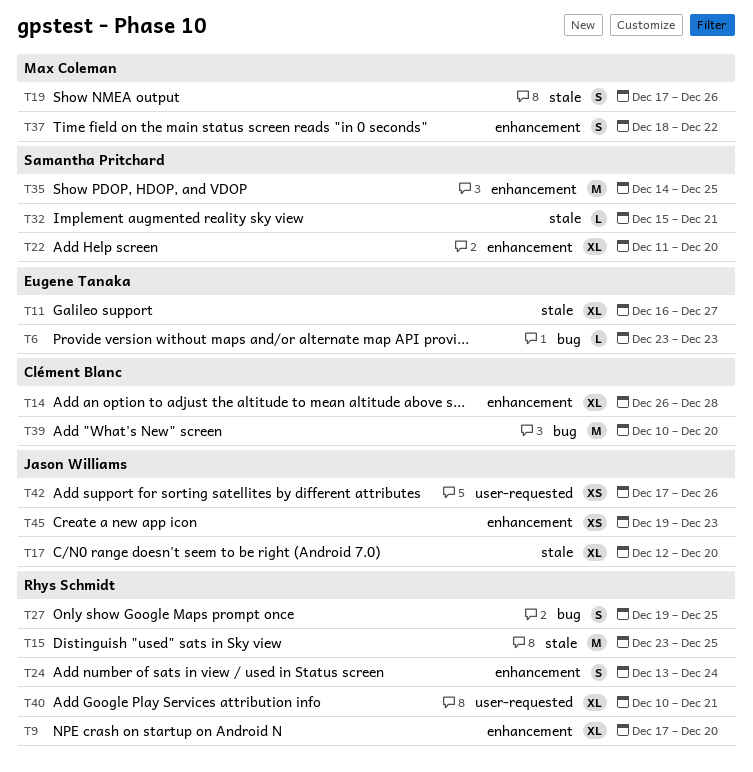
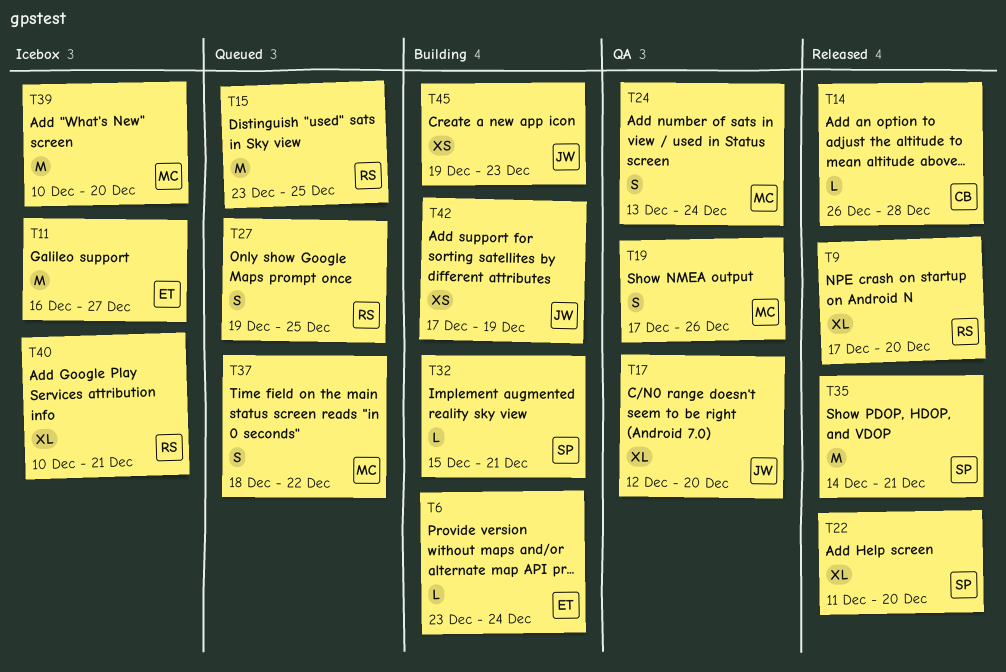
T6, due: Dec 23 -> Dec 24
T11, estimate: XL -> M
T14, estimate: XL -> L
T24, owner: Rhys Schmidt -> Max Coleman
T35, due: Dec 25 -> Dec 21
T39, owner: Clément Blanc -> Max Coleman
T42, due: Dec 26 -> Dec 19

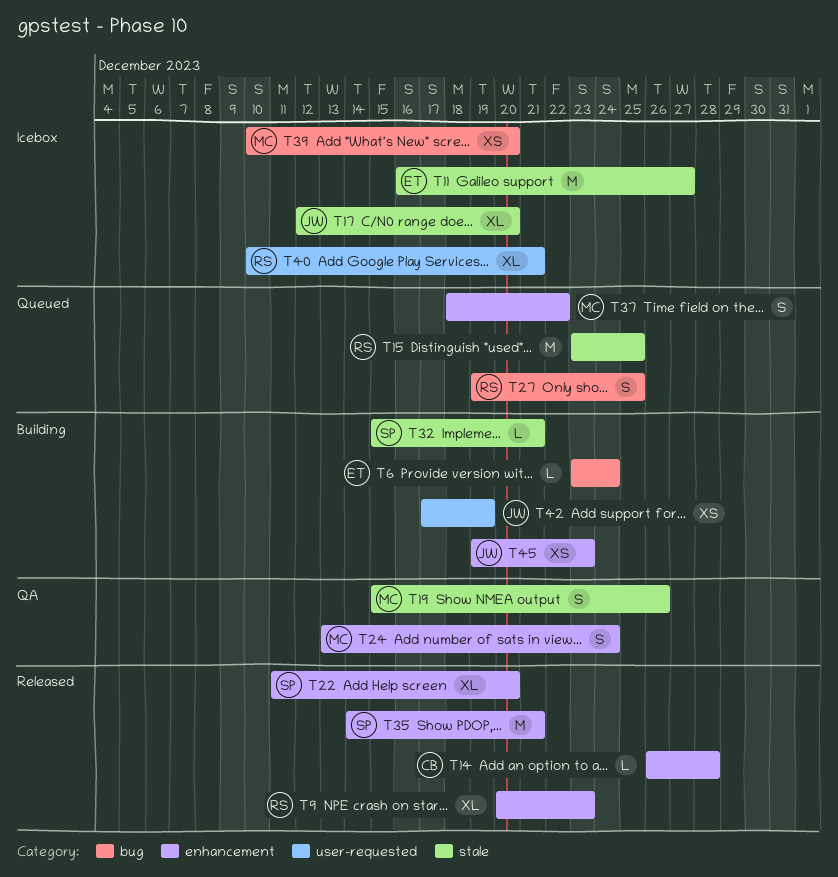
T9, start: Dec 17 -> Dec 20
T9, due: Dec 20 -> Dec 23
T17, status: QA -> Icebox
T19, start: Dec 17 -> Dec 15
T39, estimate: M -> XS

